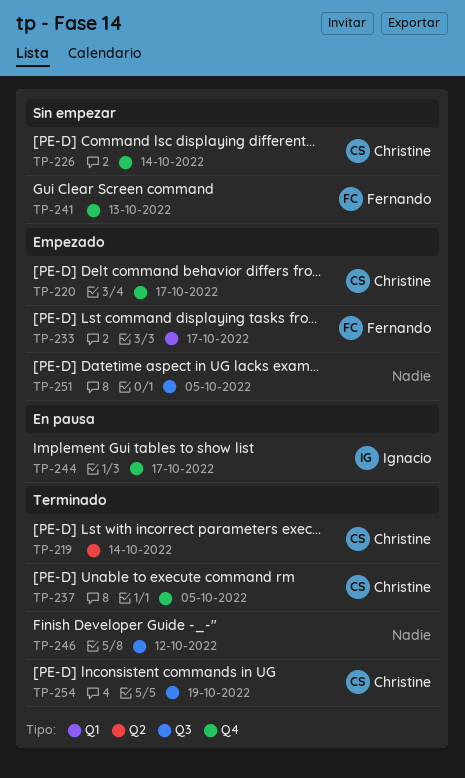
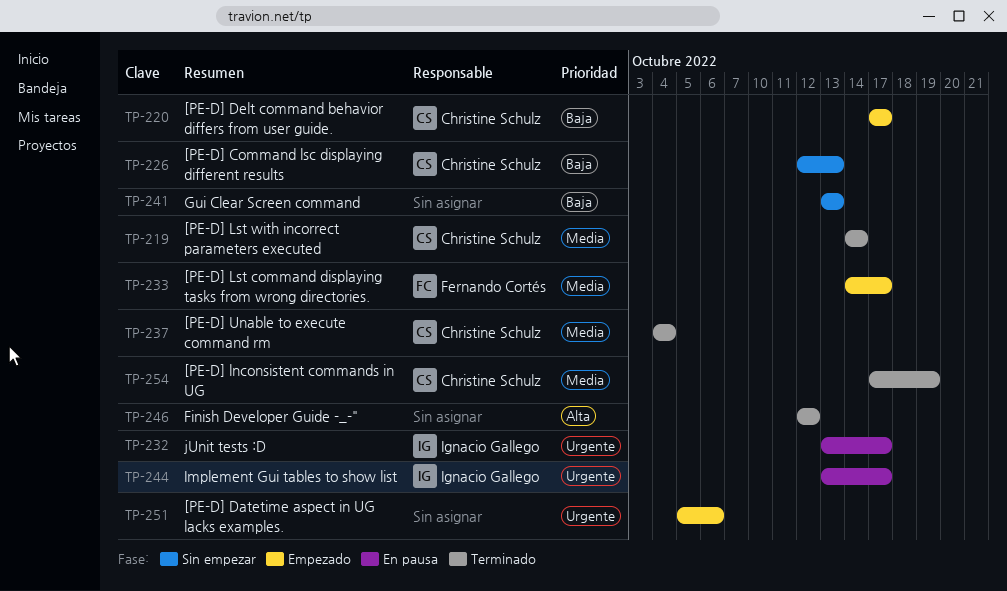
TP-226, due: Oct 14 -> Oct 13
TP-232: none -> present
TP-237, due: Oct 5 -> Oct 4
TP-241, owner: Fernando Cortés -> none
TP-251, due: Oct 5 -> Oct 6

